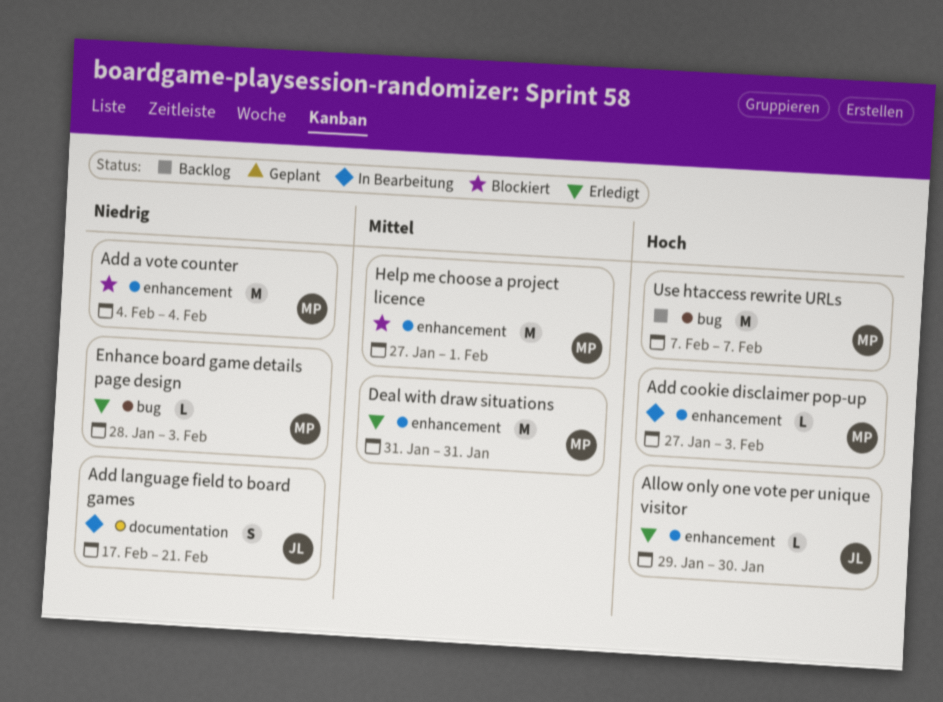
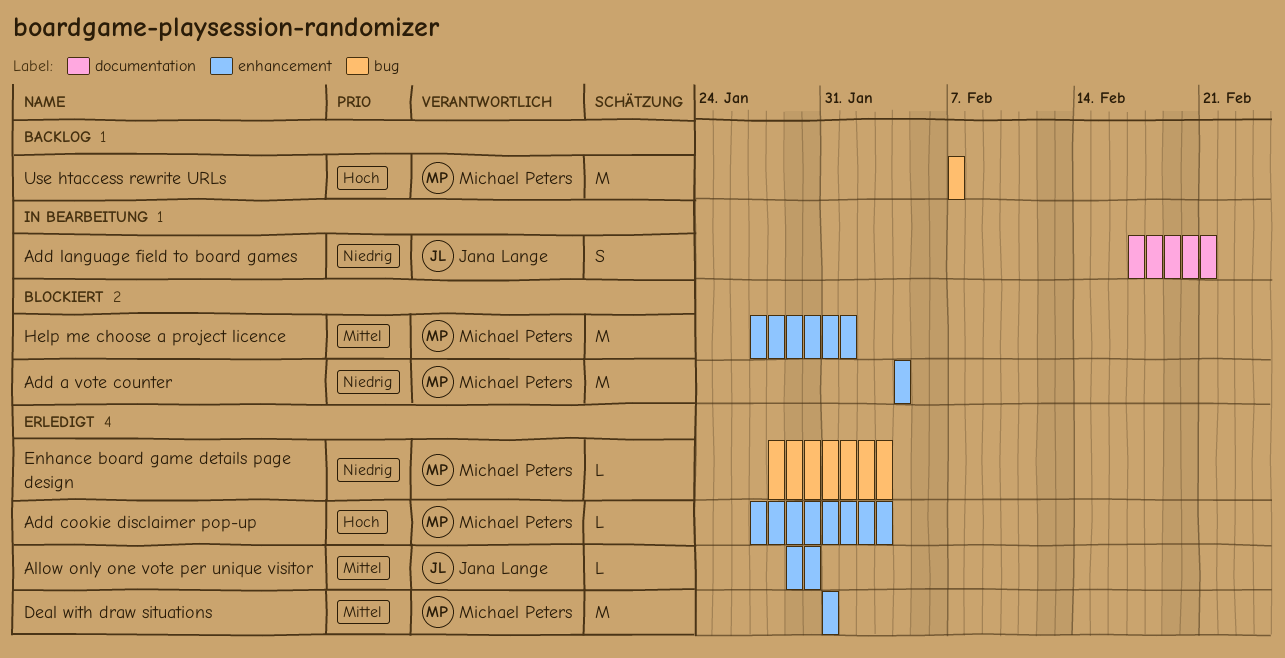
Add cookie disclaimer pop-up, status: In Bearbeitung -> Erledigt
Allow only one vote per unique visitor, priority: Hoch -> Mittel

